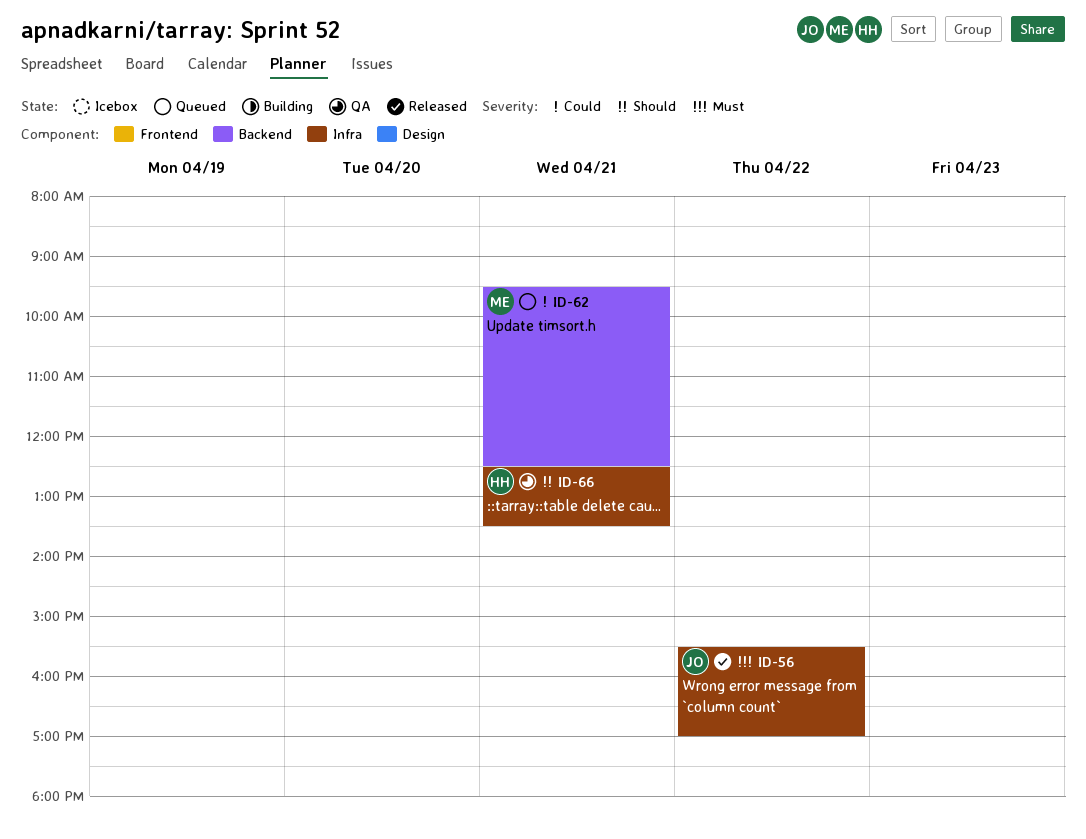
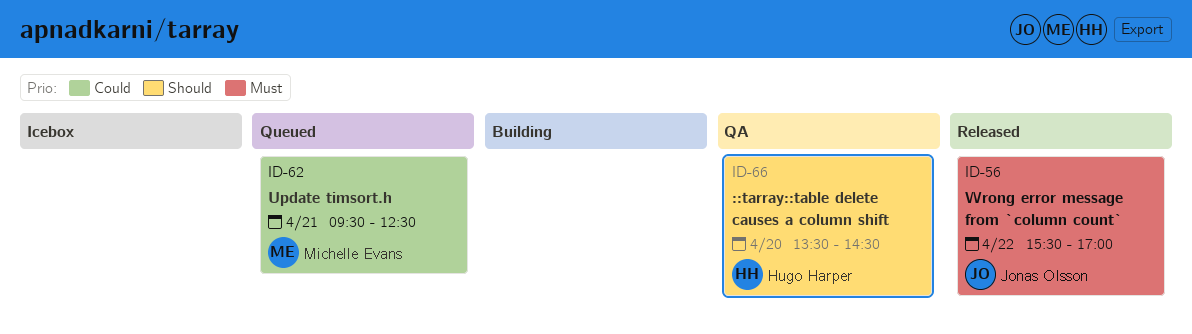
ID-66, day: Apr 21 -> Apr 20
ID-66, begins: 12:30 -> 13:30
ID-66, ends: 13:30 -> 14:30

